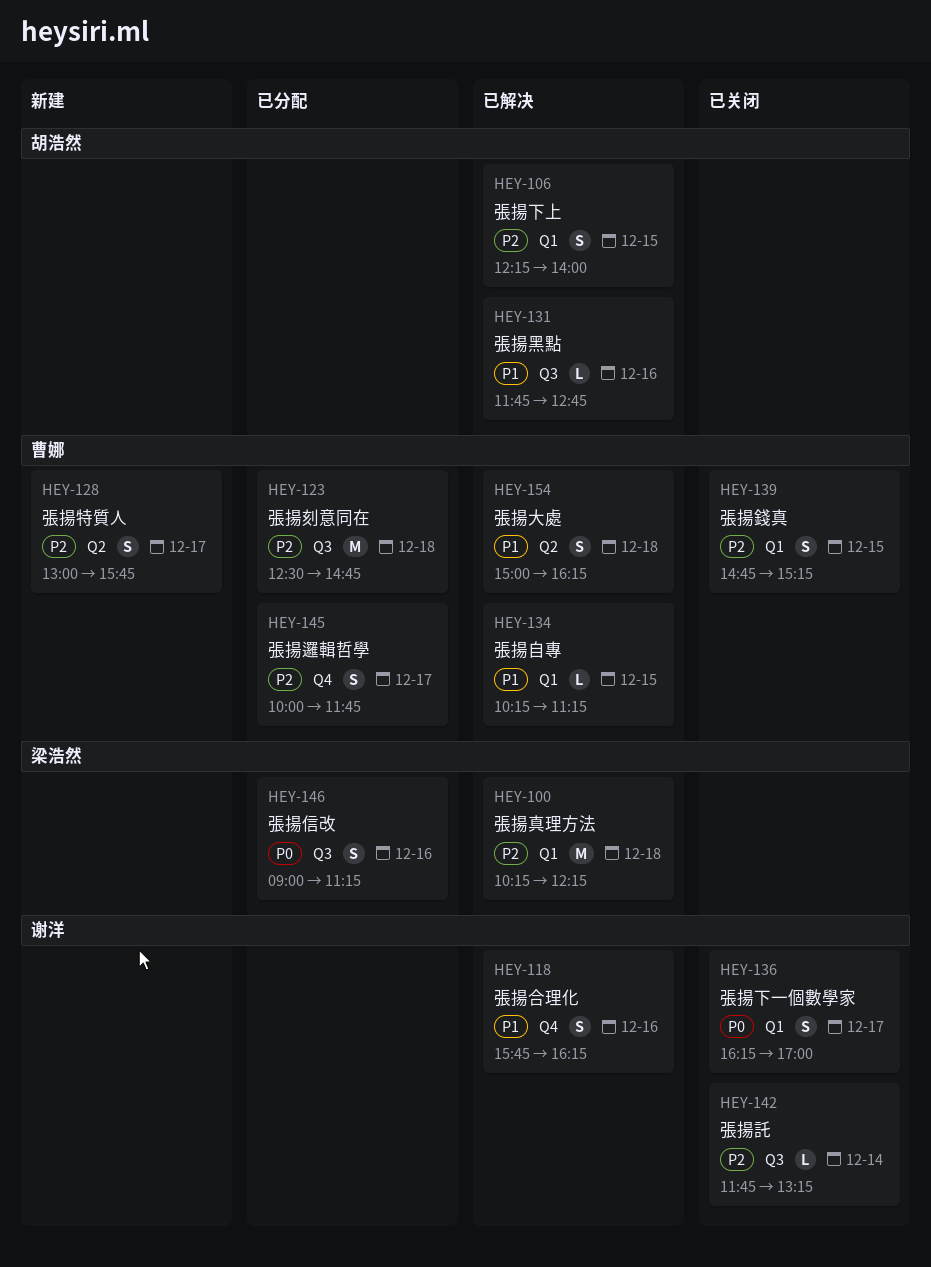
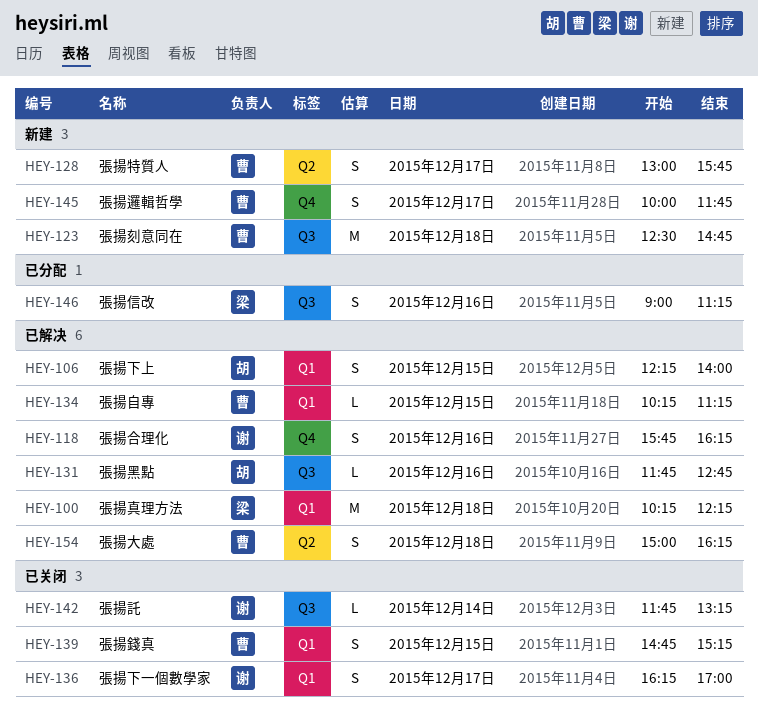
HEY-123, status: 已分配 -> 新建
HEY-145, status: 已分配 -> 新建

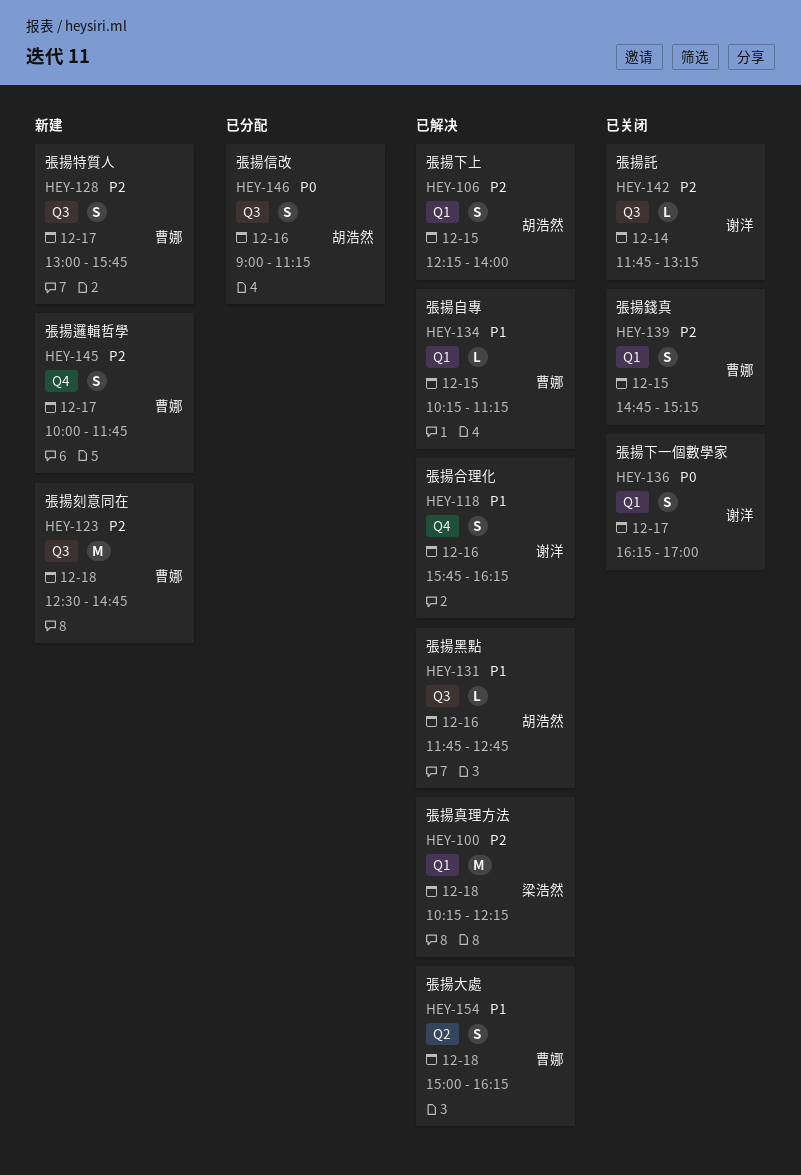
HEY-128, label: Q2 -> Q3
HEY-146, owner: 梁浩然 -> 胡浩然

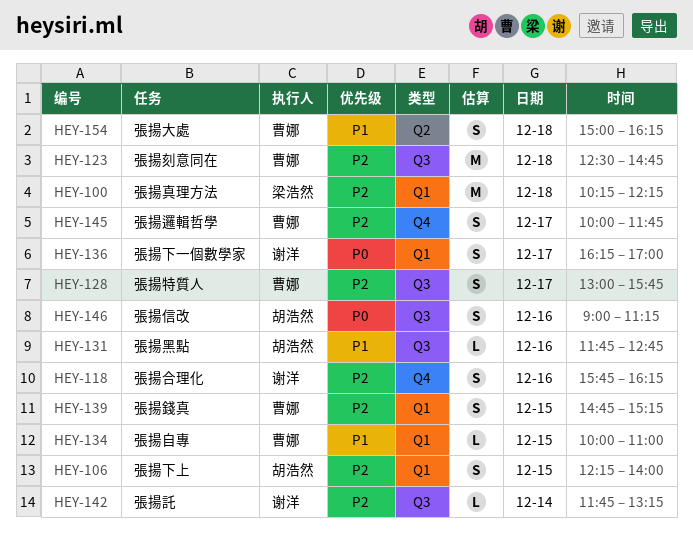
HEY-118, priority: P1 -> P2
HEY-134, begins: 10:15 -> 10:00
HEY-134, ends: 11:15 -> 11:00

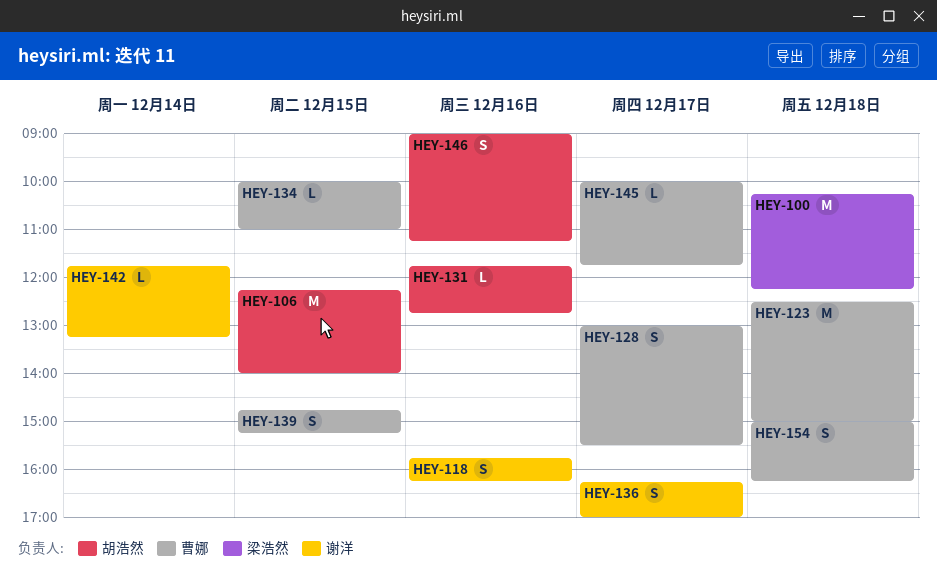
HEY-106, estimate: S -> M
HEY-123, ends: 14:45 -> 15:00
HEY-128, ends: 15:45 -> 15:30
HEY-145, estimate: S -> L

